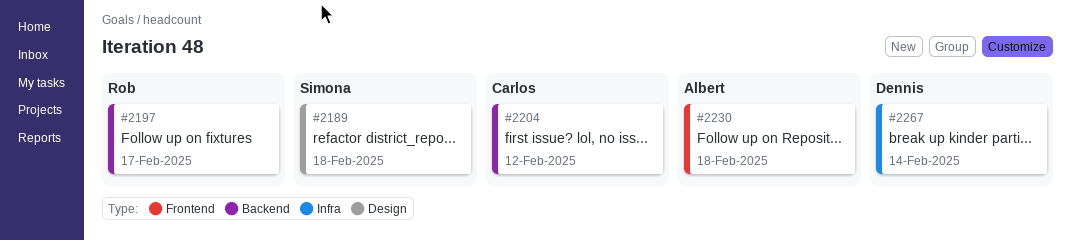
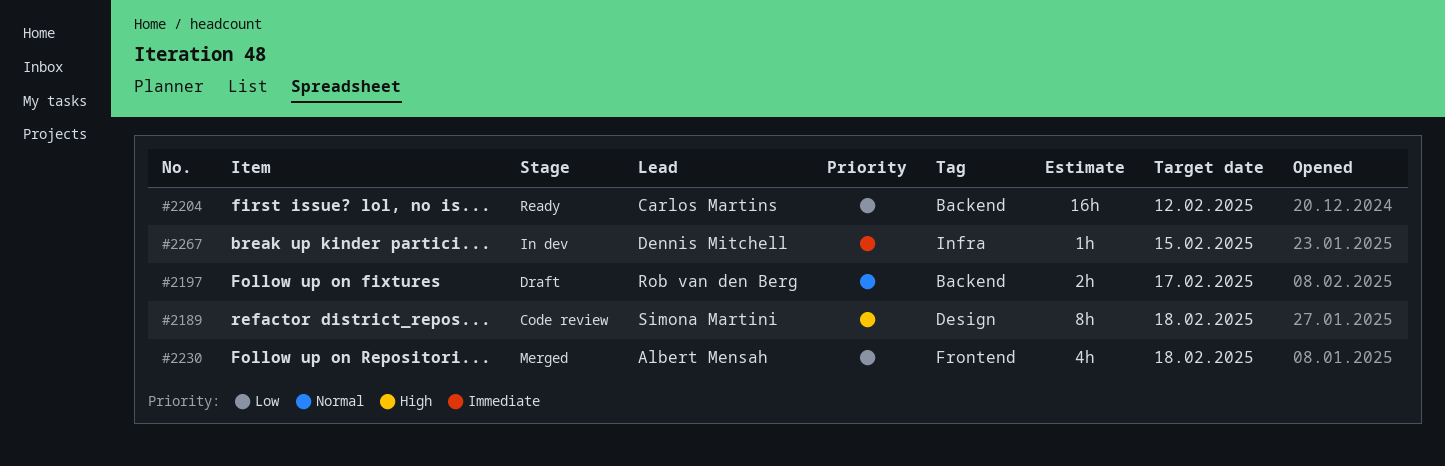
#2267, due: Feb 14 -> Feb 15

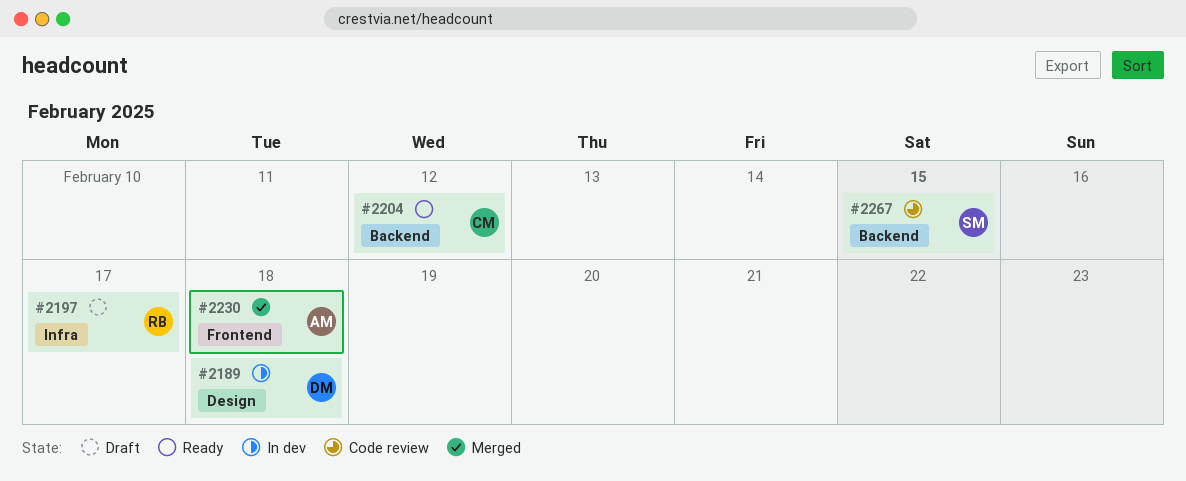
#2189, status: Code review -> In dev
#2189, owner: Simona Martini -> Dennis Mitchell
#2197, label: Backend -> Infra
#2267, status: In dev -> Code review
#2267, owner: Dennis Mitchell -> Simona Martini
#2267, label: Infra -> Backend

